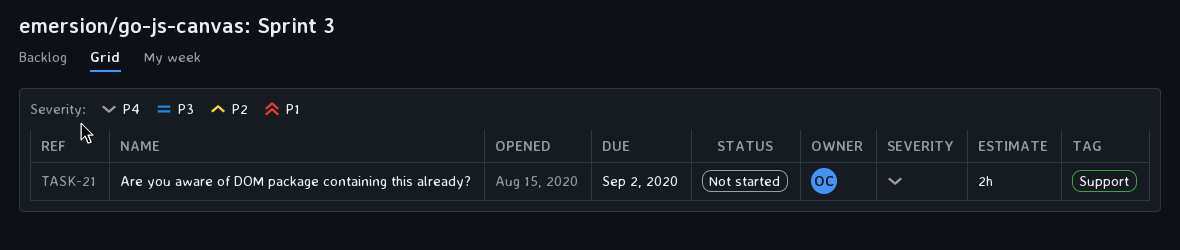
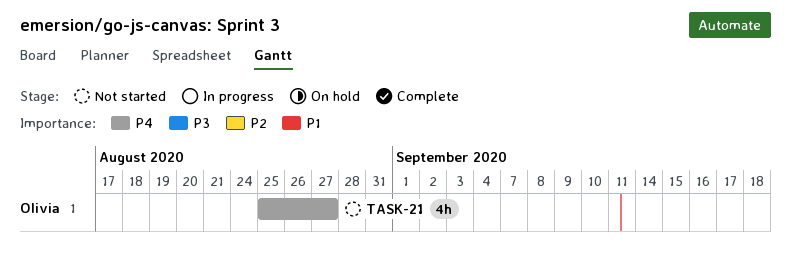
TASK-21, estimate: 2h -> 4h
TASK-21, due: Sep 2 -> Aug 27

